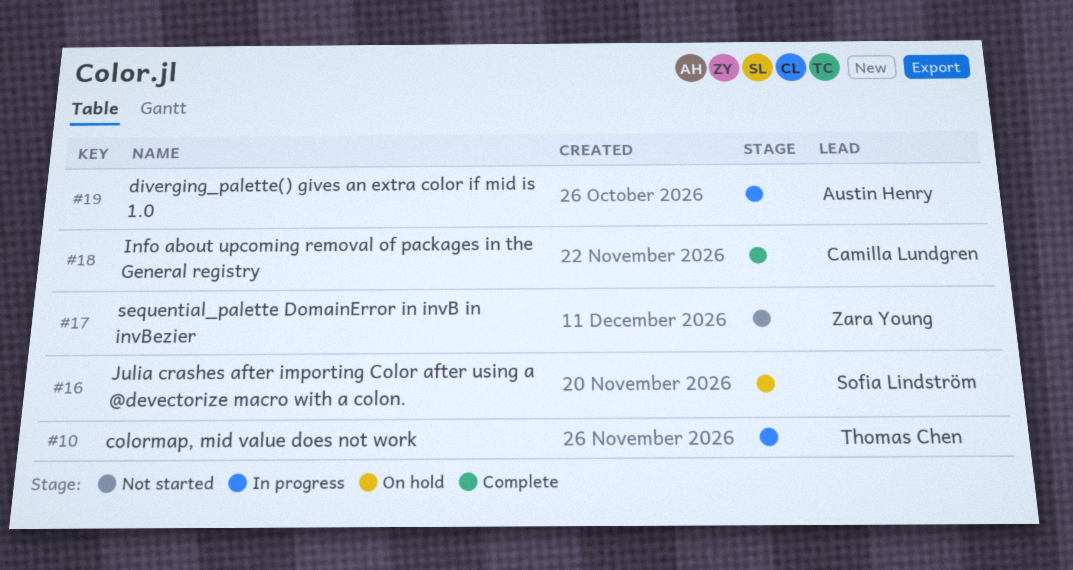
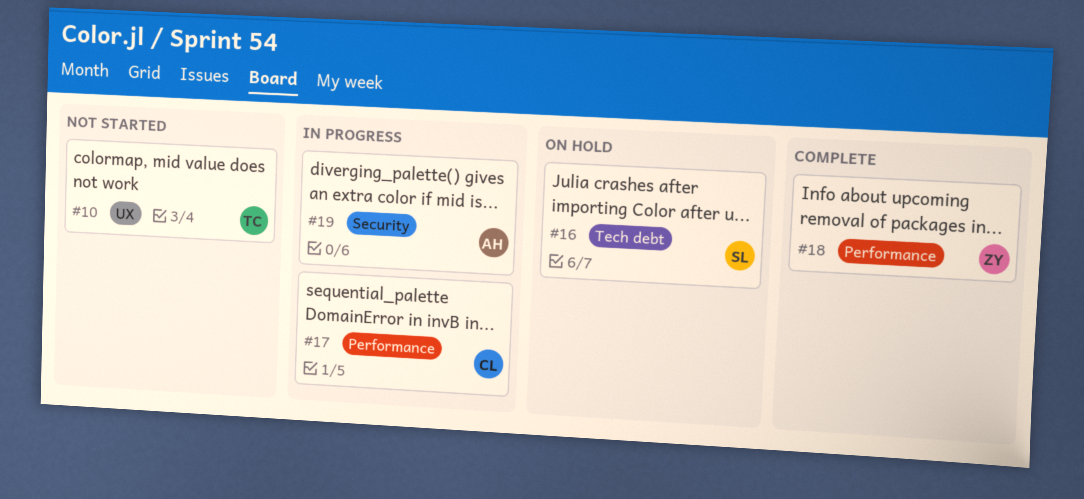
#10, status: In progress -> Not started
#17, status: Not started -> In progress
#17, owner: Zara Young -> Camilla Lundgren
#18, owner: Camilla Lundgren -> Zara Young

